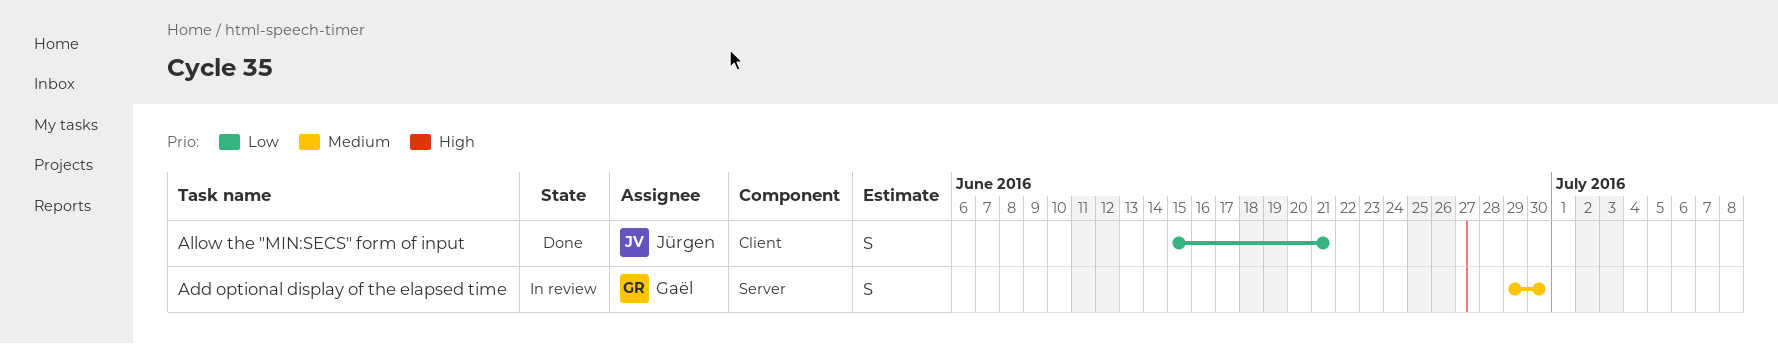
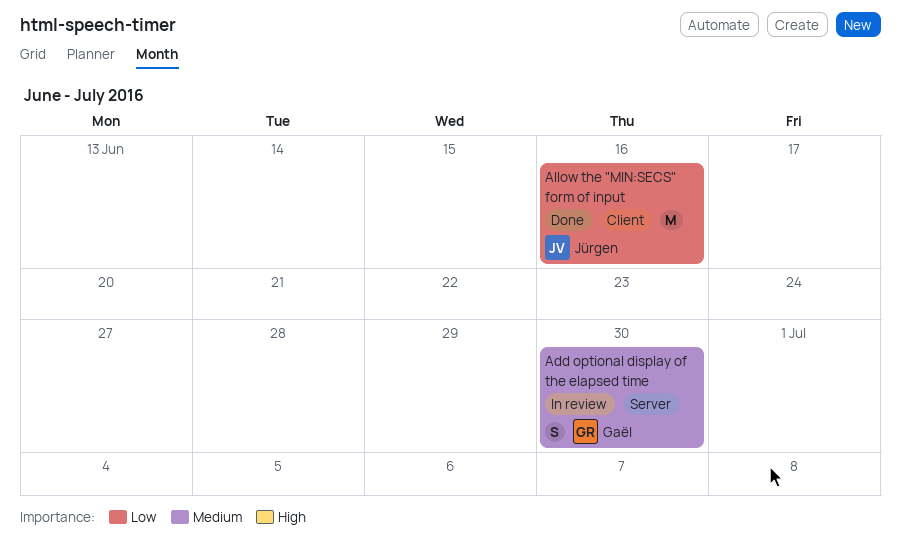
Allow the "MIN:SECS" form of input, estimate: S -> M
Allow the "MIN:SECS" form of input, due: Jun 21 -> Jun 16

